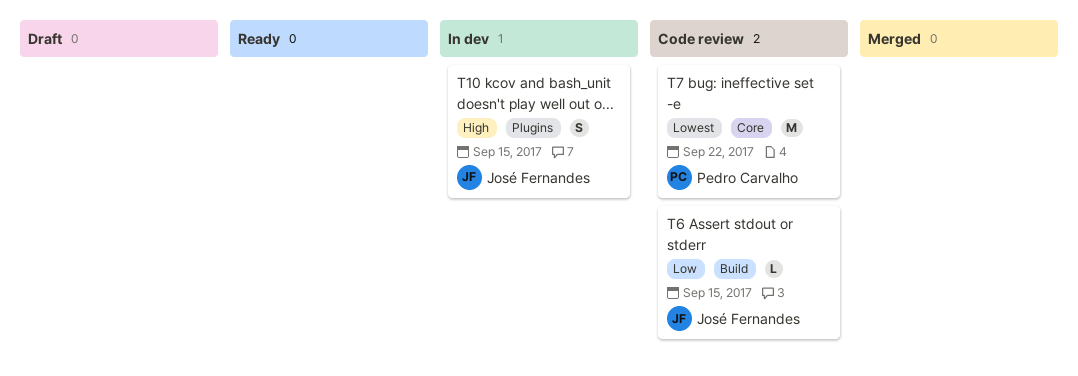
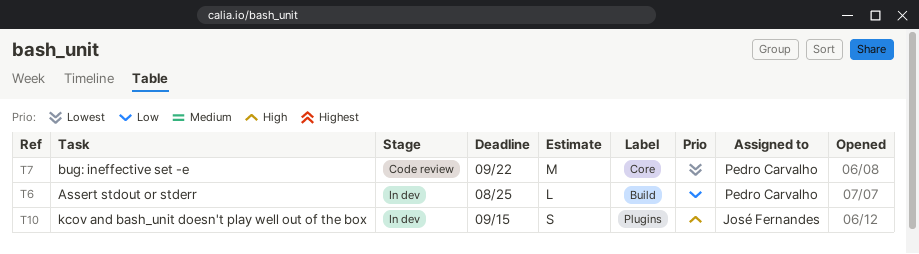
T6, status: Code review -> In dev
T6, owner: José Fernandes -> Pedro Carvalho
T6, due: Sep 15 -> Aug 25

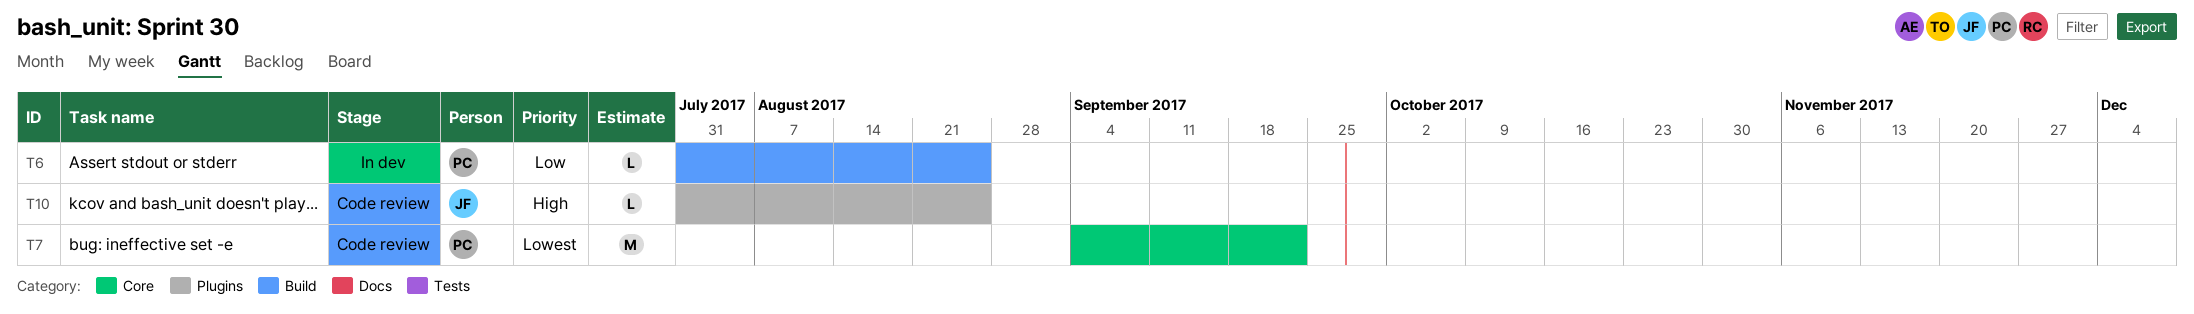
T10, status: In dev -> Code review
T10, estimate: S -> L
T10, due: Sep 15 -> Aug 25

